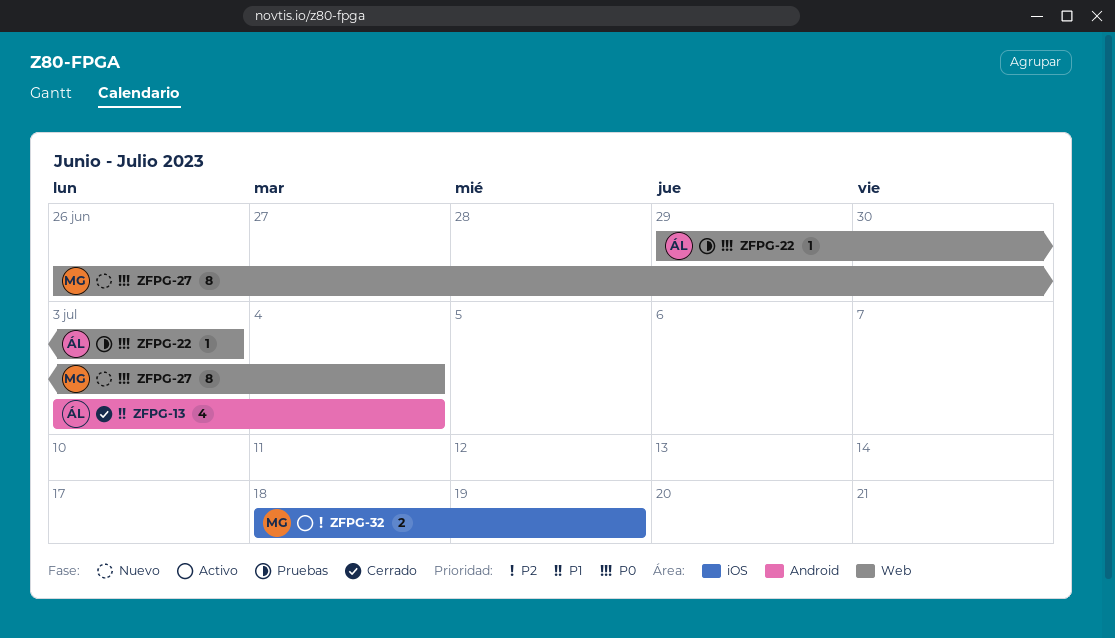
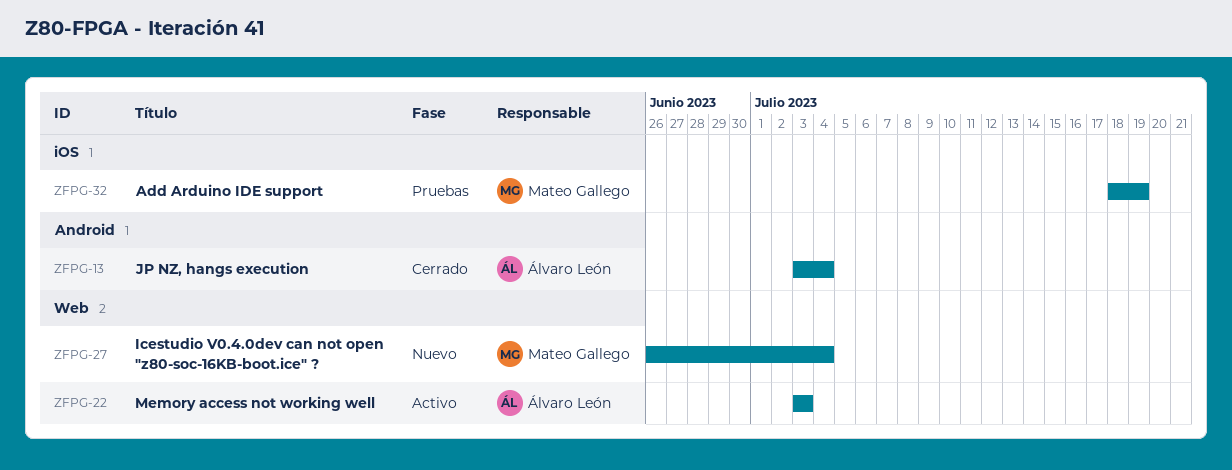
ZFPG-22, status: Pruebas -> Activo
ZFPG-22, start: Jun 29 -> Jul 3
ZFPG-32, status: Activo -> Pruebas

